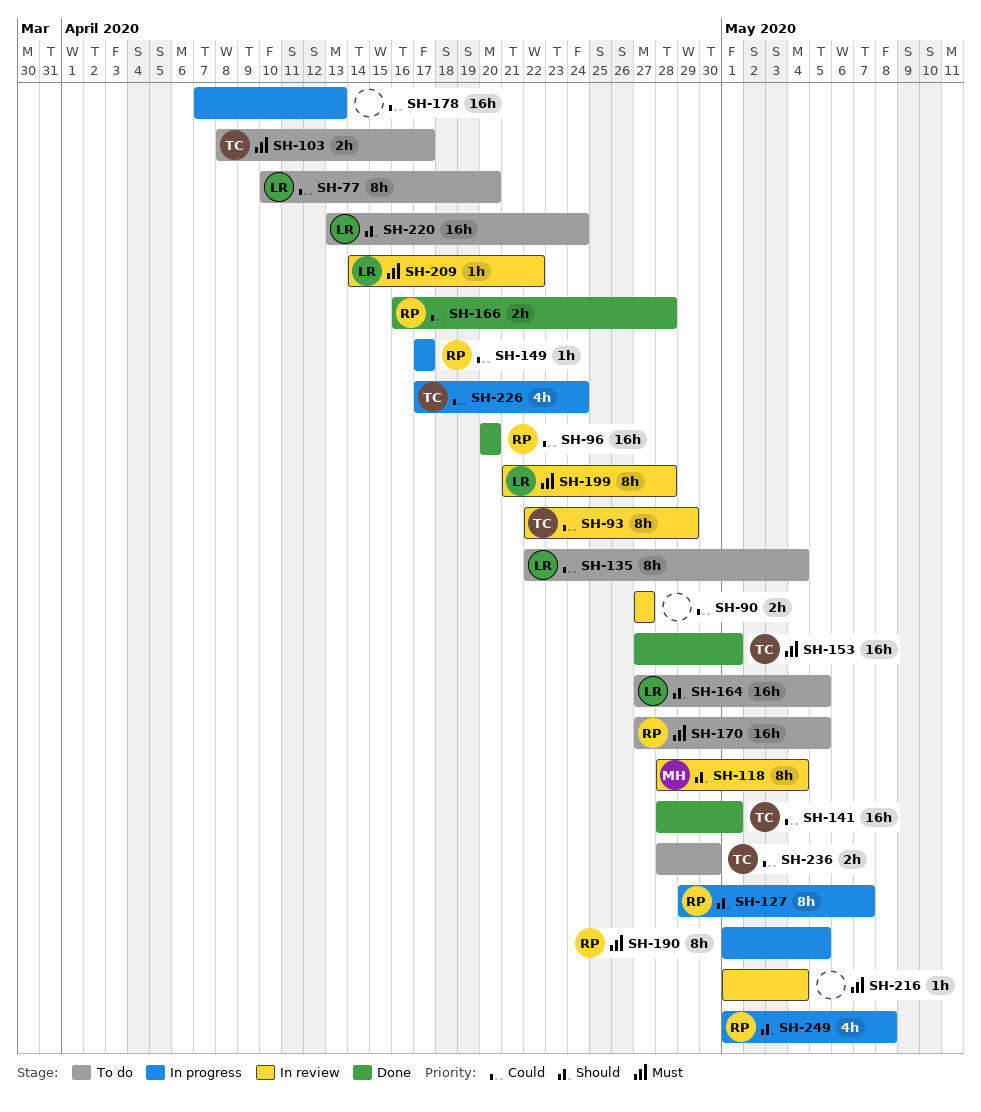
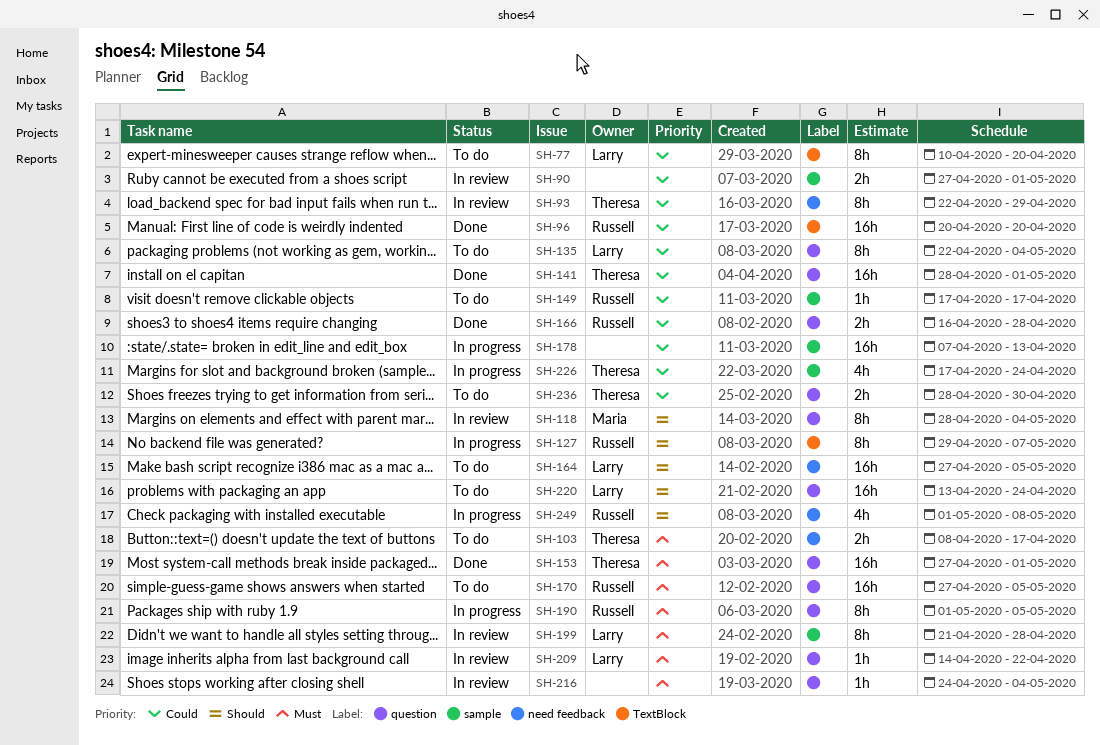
SH-90, due: Apr 27 -> May 1
SH-149, status: In progress -> To do
SH-216, start: May 1 -> Apr 24

